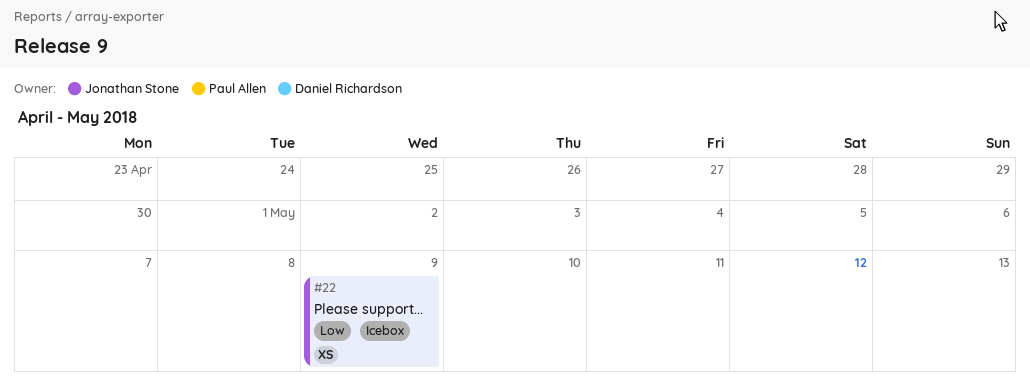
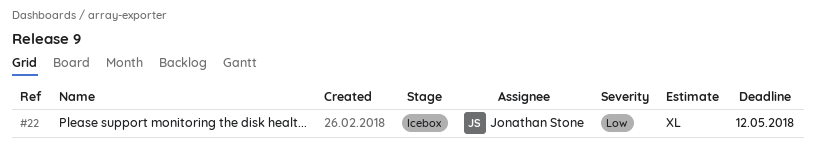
#22, estimate: XS -> XL
#22, due: May 9 -> May 12

